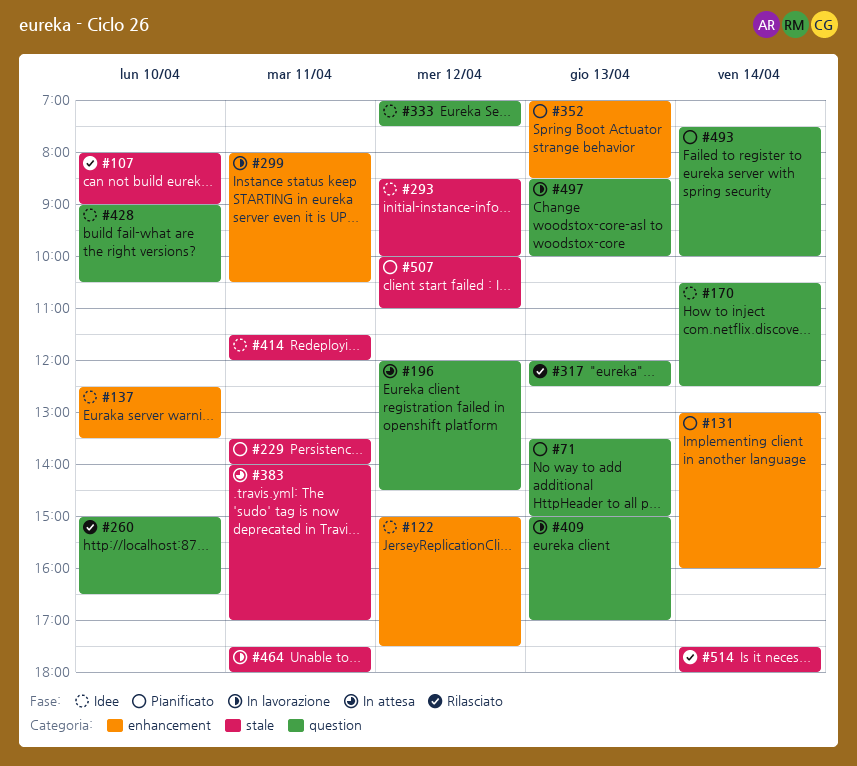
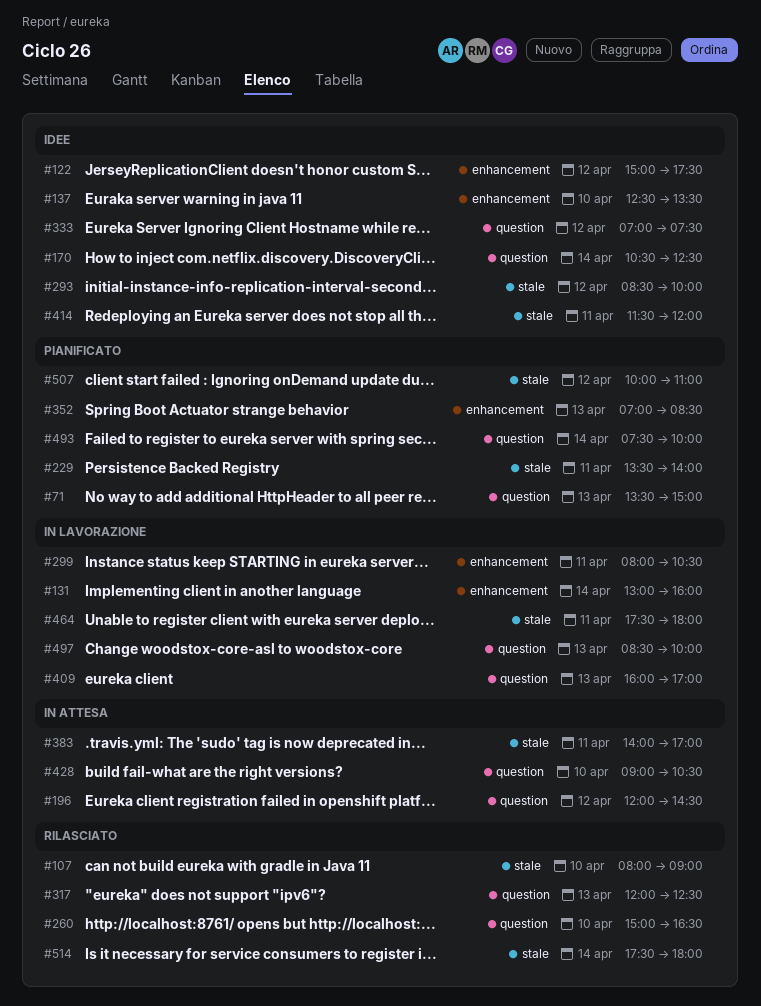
#131, status: Pianificato -> In lavorazione
#409, begins: 15:00 -> 16:00
#428, status: Idee -> In attesa

